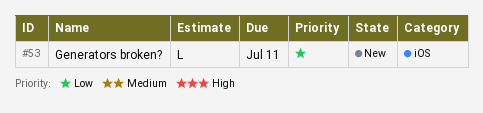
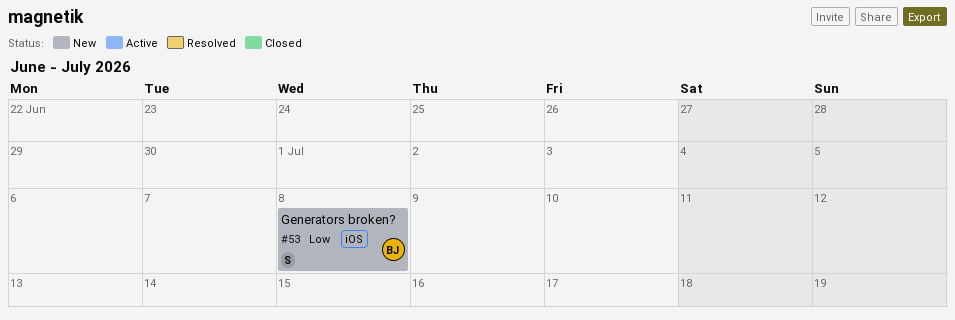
#53, estimate: L -> S
#53, due: Jul 11 -> Jul 8

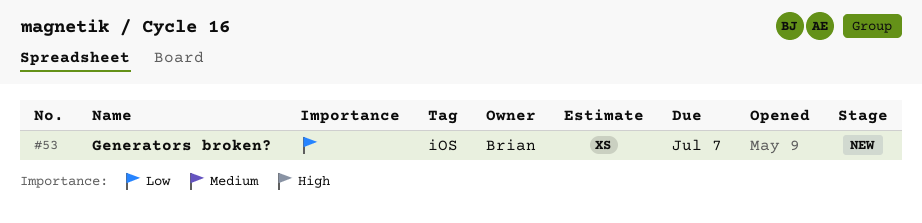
#53, estimate: S -> XS
#53, due: Jul 8 -> Jul 7

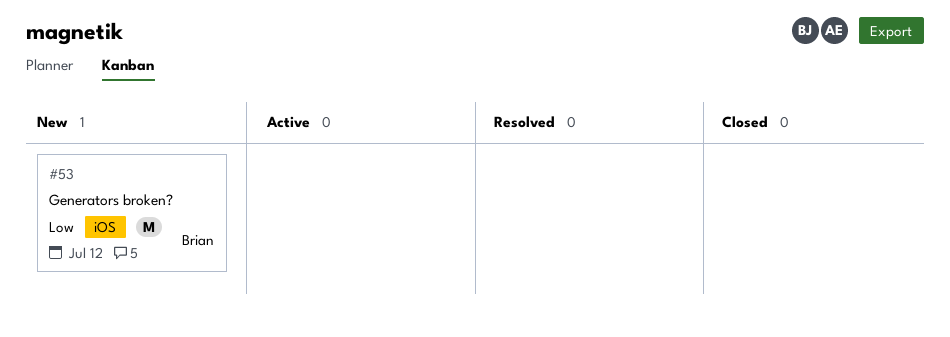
#53, estimate: XS -> M
#53, due: Jul 7 -> Jul 12

